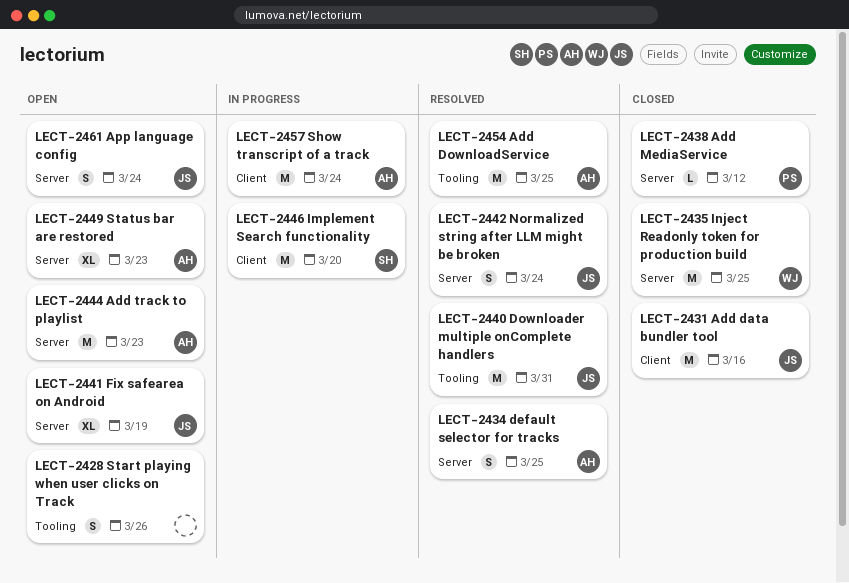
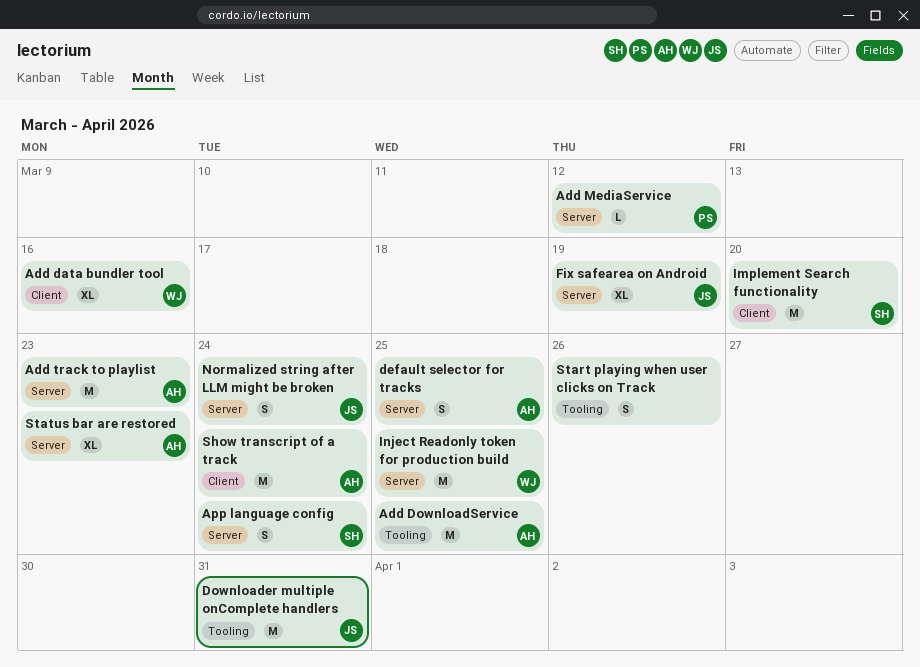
Add data bundler tool, owner: JS -> WJ
Add data bundler tool, estimate: M -> XL
App language config, owner: JS -> SH

